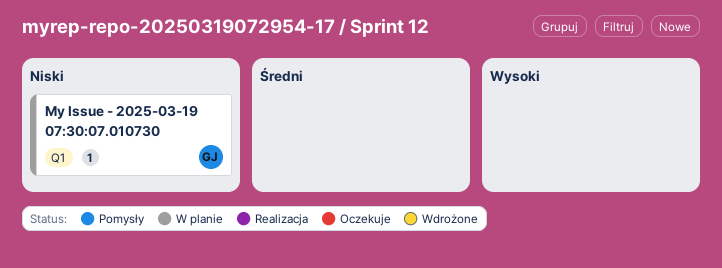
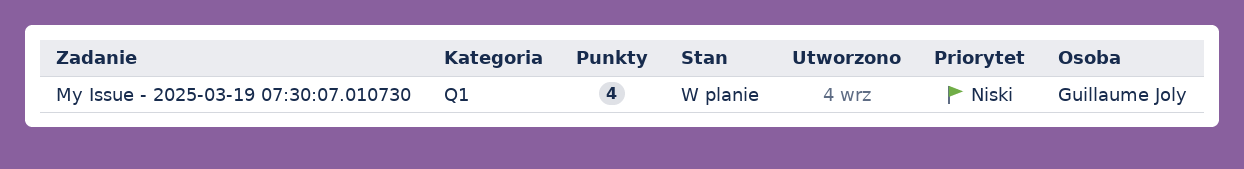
My Issue - 2025-03-19 07:30:07.010730, estimate: 1 -> 4

